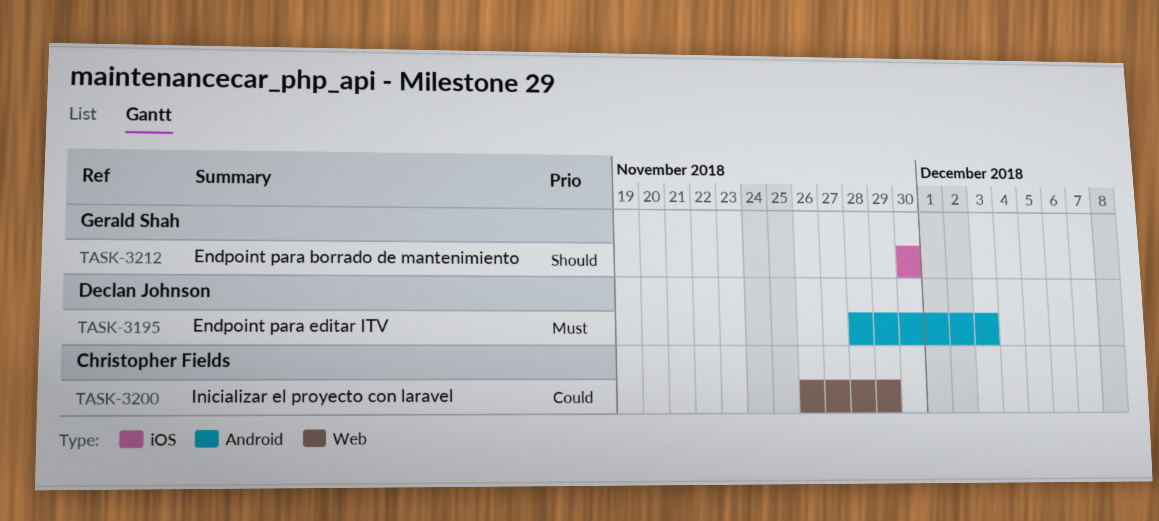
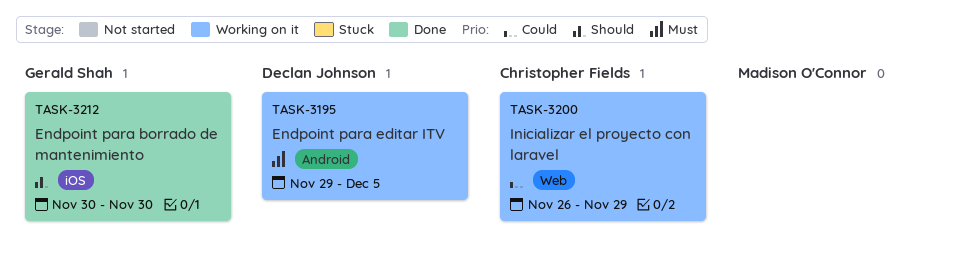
TASK-3195, start: Nov 28 -> Nov 29
TASK-3195, due: Dec 3 -> Dec 5

